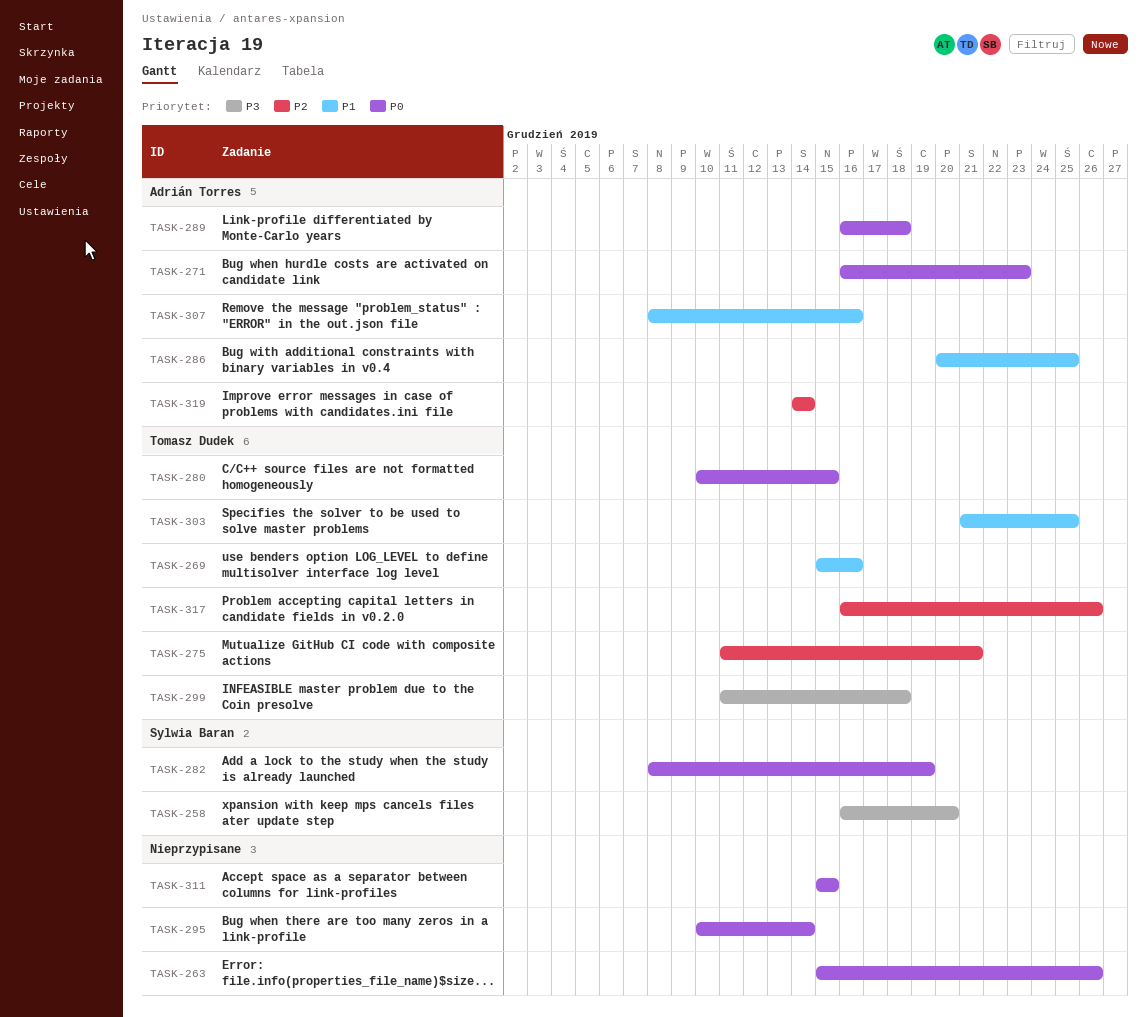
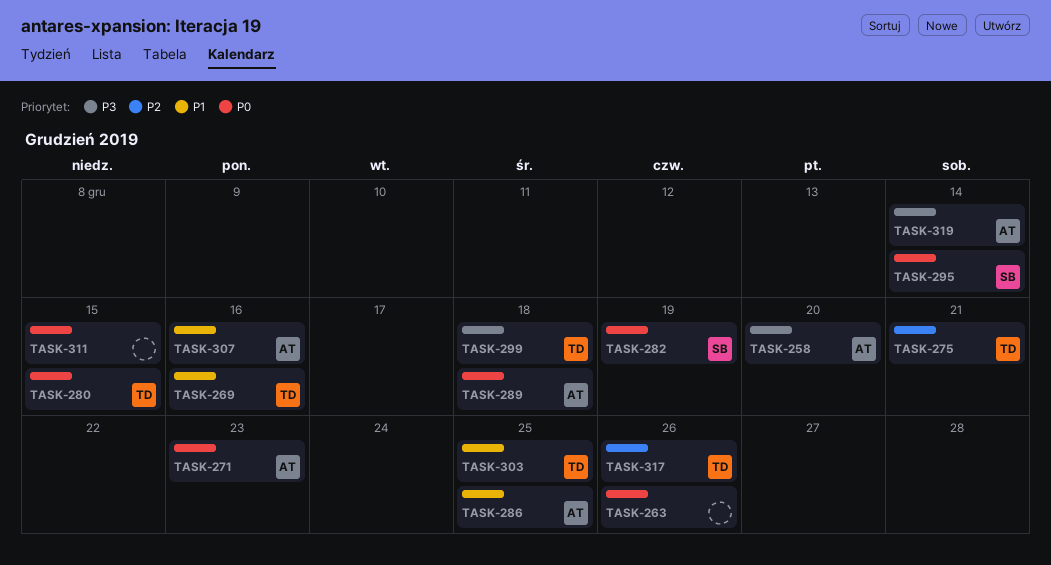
TASK-258, owner: Sylwia Baran -> Adrián Torres
TASK-295, owner: none -> Sylwia Baran
TASK-319, priority: P2 -> P3

